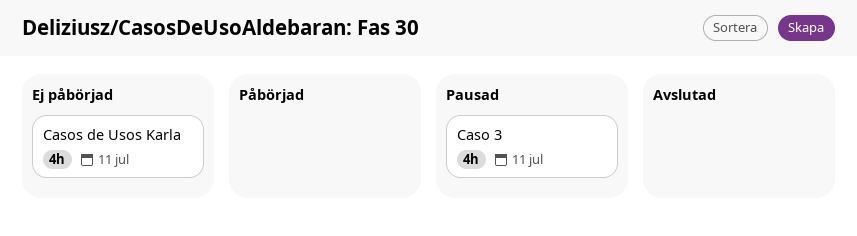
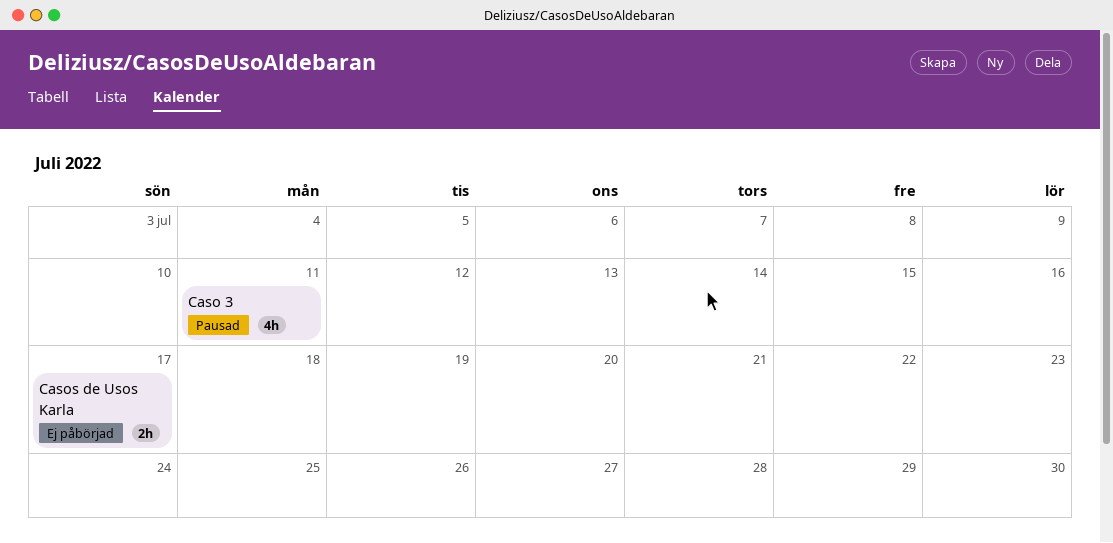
Casos de Usos Karla, estimate: 4h -> 2h
Casos de Usos Karla, due: Jul 11 -> Jul 17

